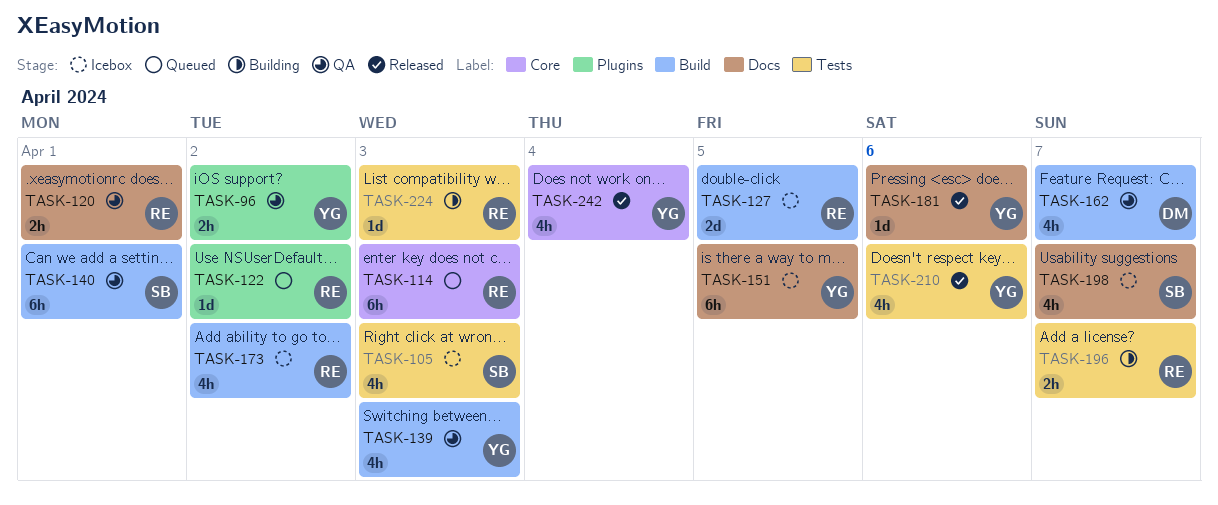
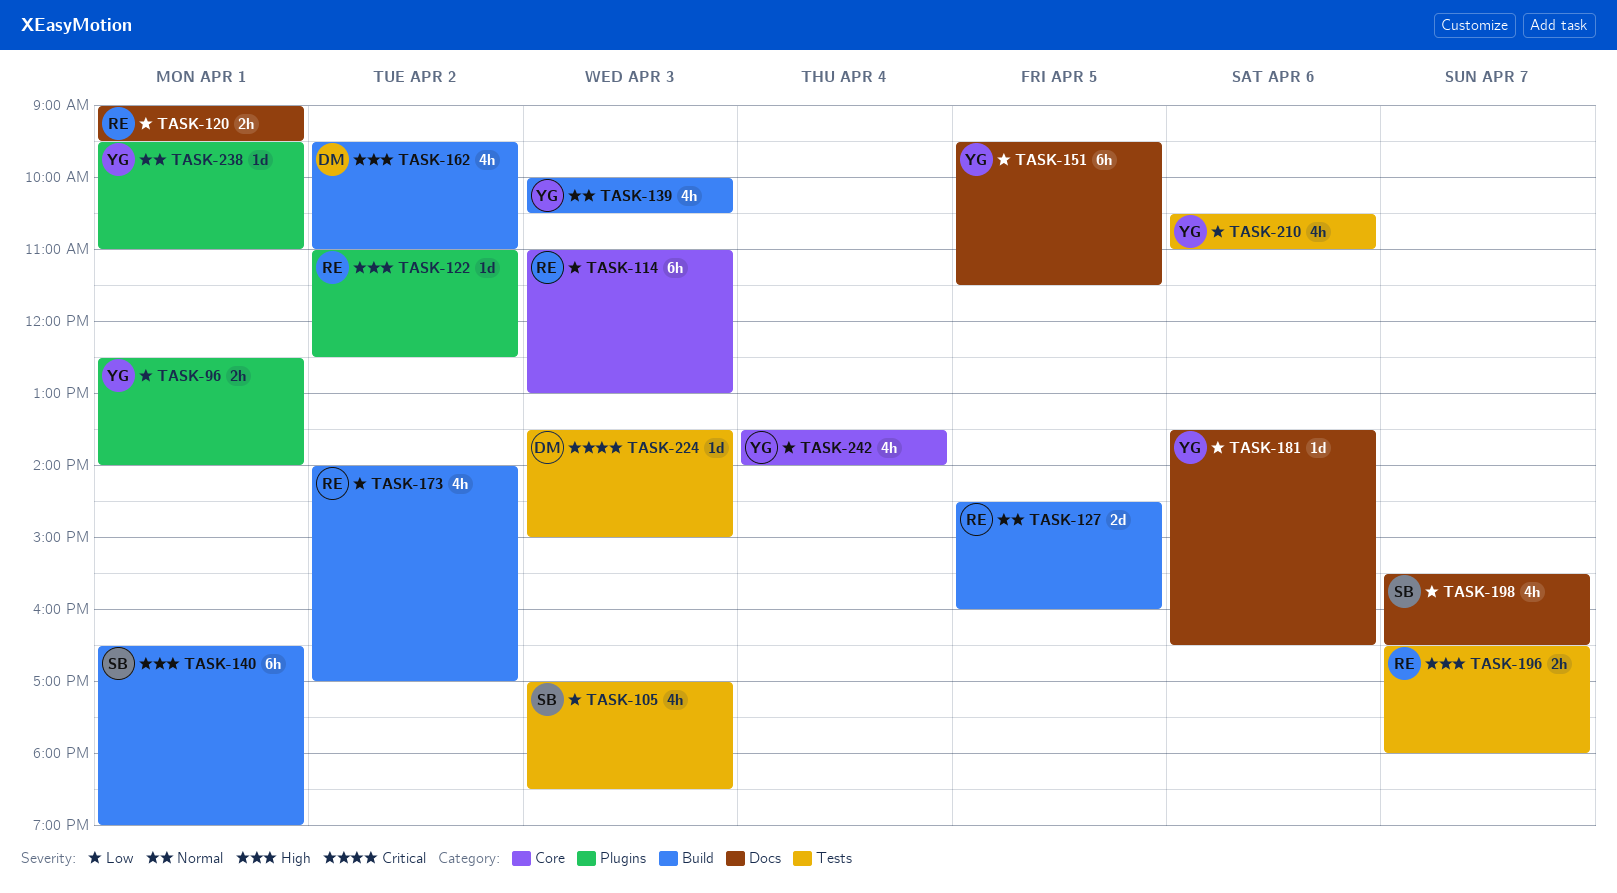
TASK-96, day: Apr 2 -> Apr 1
TASK-162, day: Apr 7 -> Apr 2
TASK-224, owner: RE -> DM
TASK-238: none -> present

